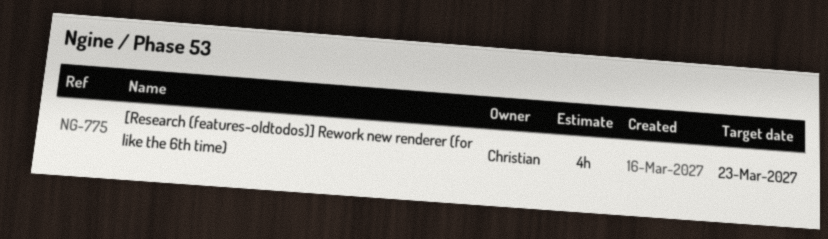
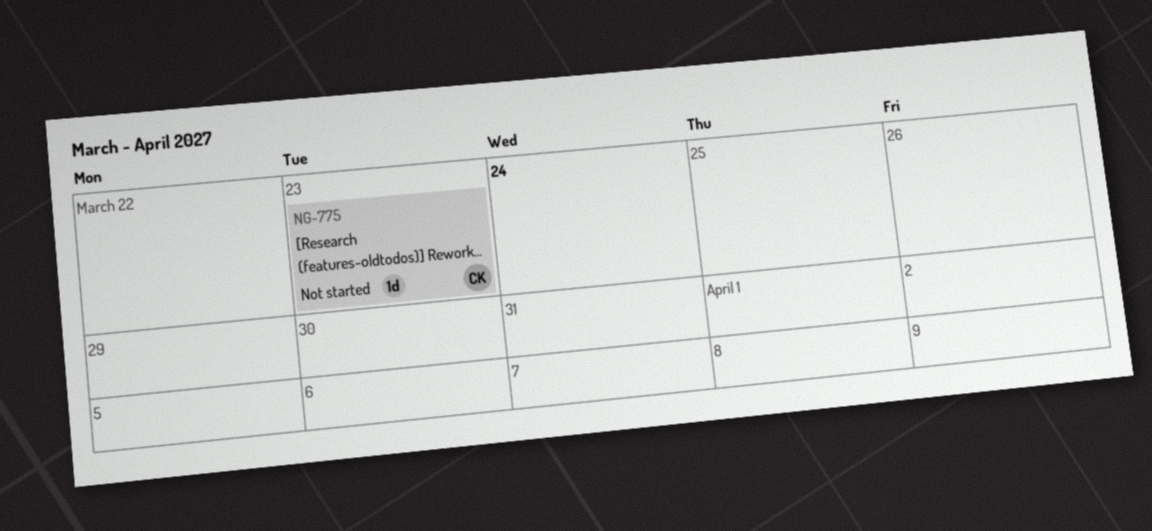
NG-775, estimate: 4h -> 1d

